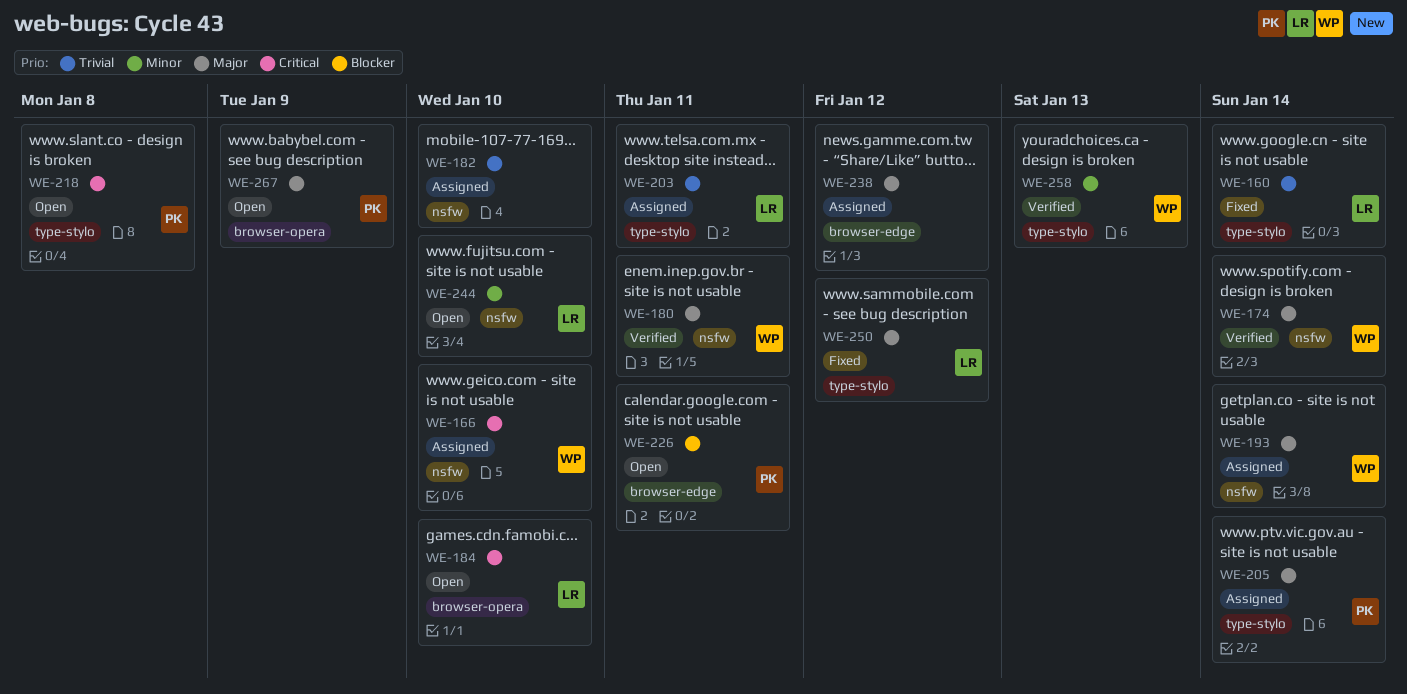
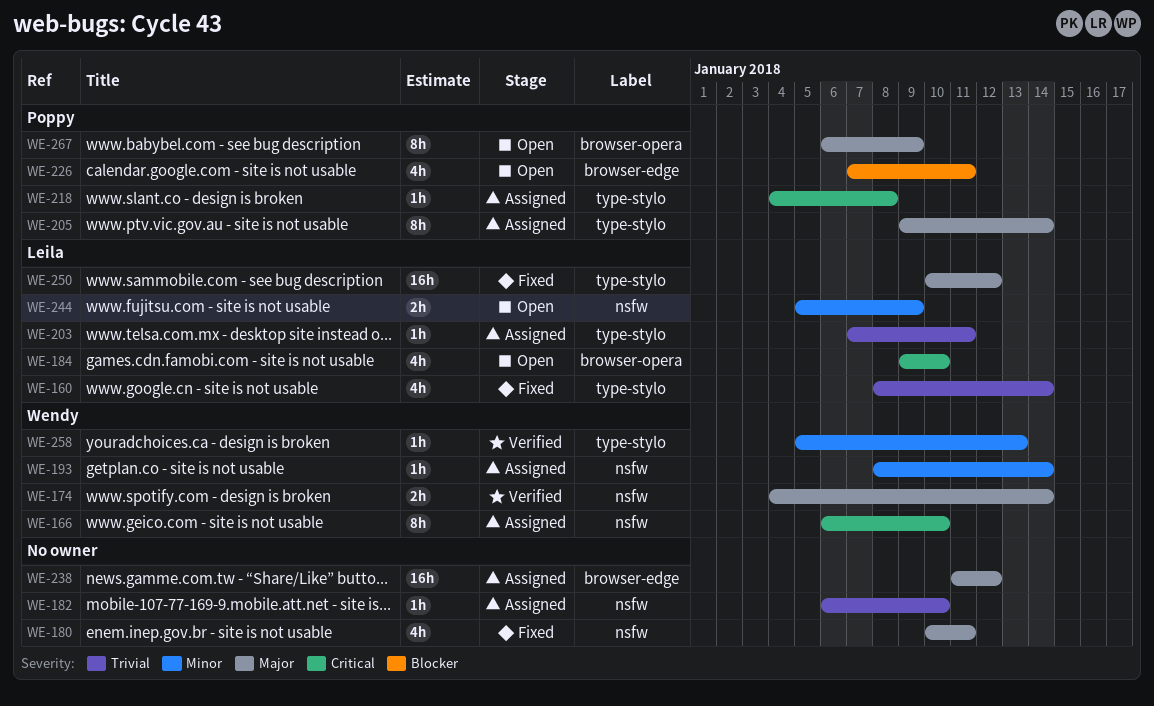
WE-180, status: Verified -> Fixed
WE-180, owner: Wendy -> none
WE-193, priority: Major -> Minor
WE-218, status: Open -> Assigned
WE-244, due: Jan 10 -> Jan 9

